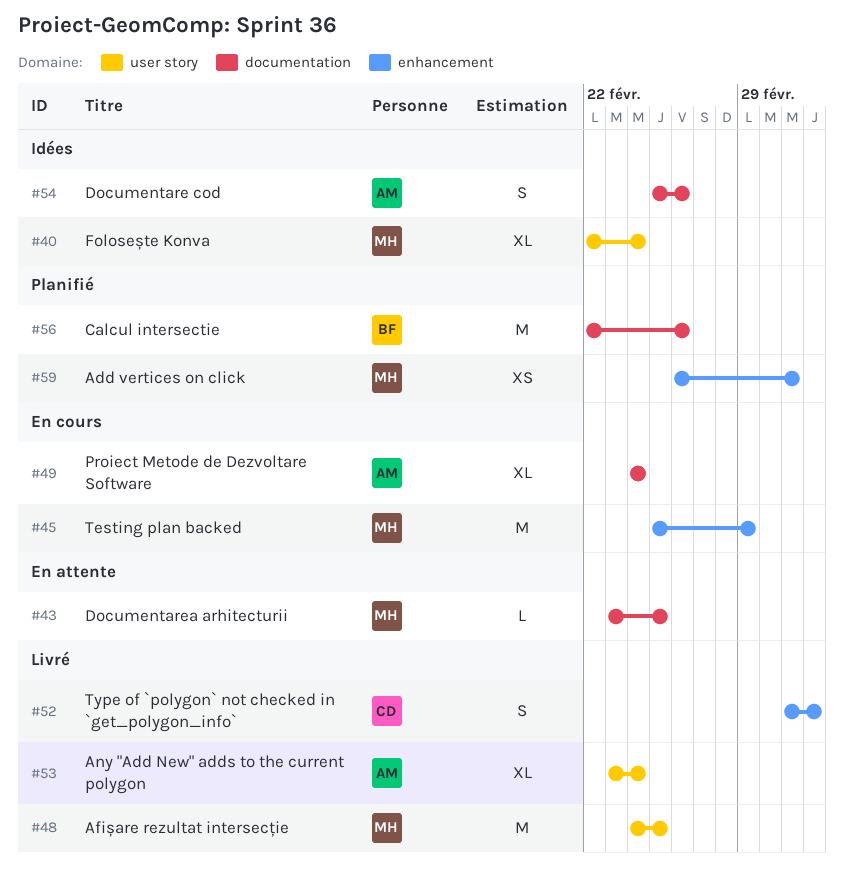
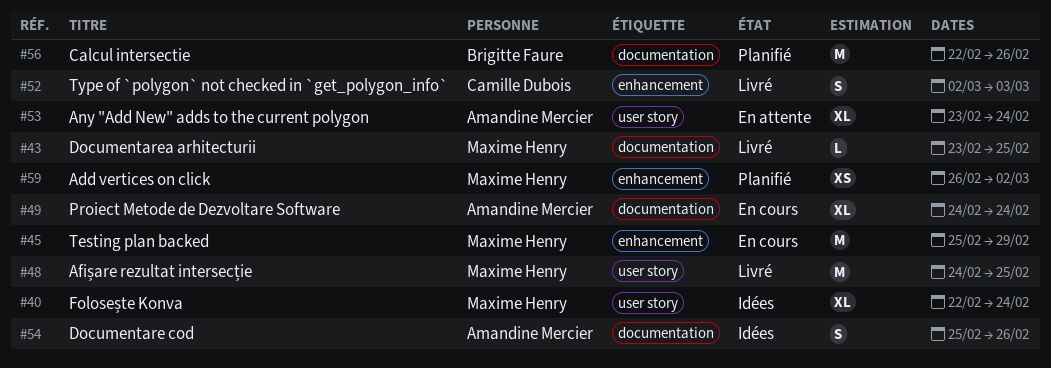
#43, status: En attente -> Livré
#53, status: Livré -> En attente

